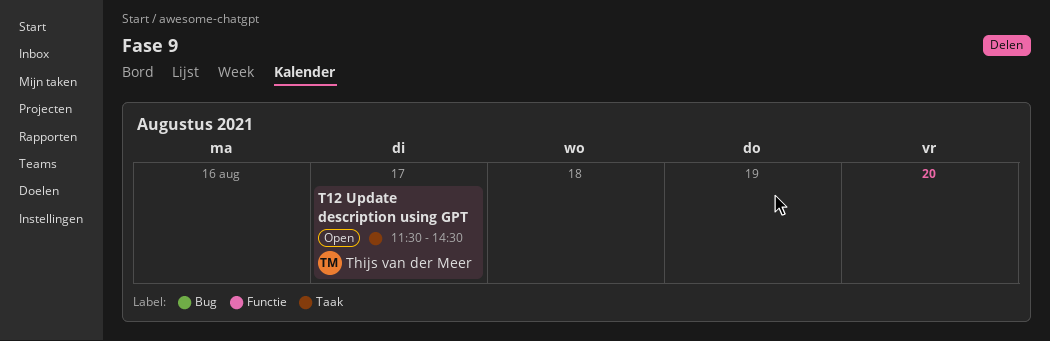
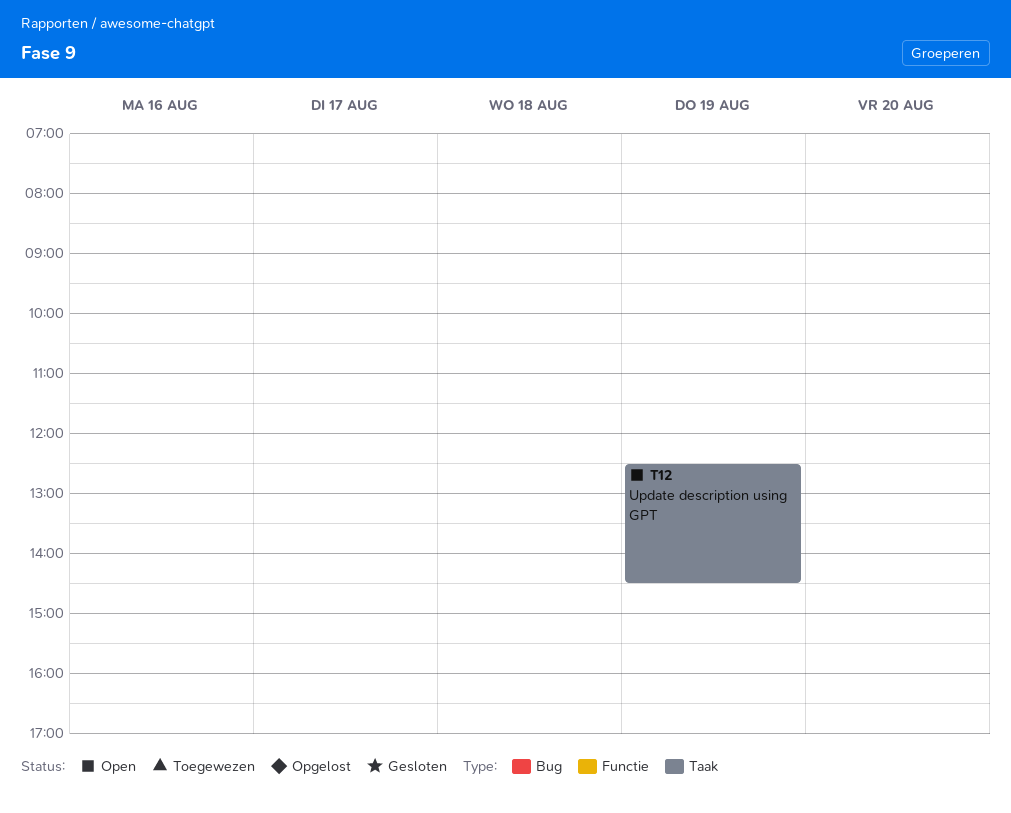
T12, day: Aug 17 -> Aug 19
T12, begins: 11:30 -> 12:30

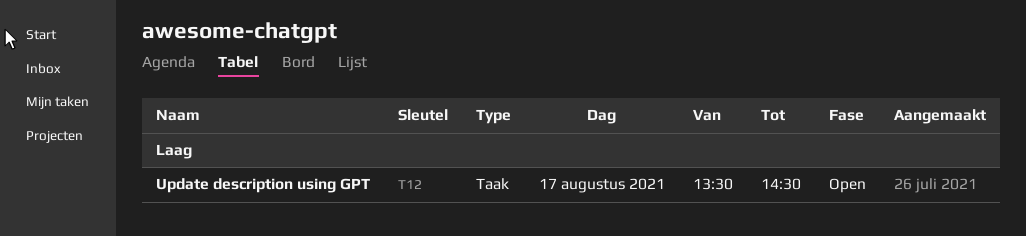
T12, day: Aug 19 -> Aug 17
T12, begins: 12:30 -> 13:30

